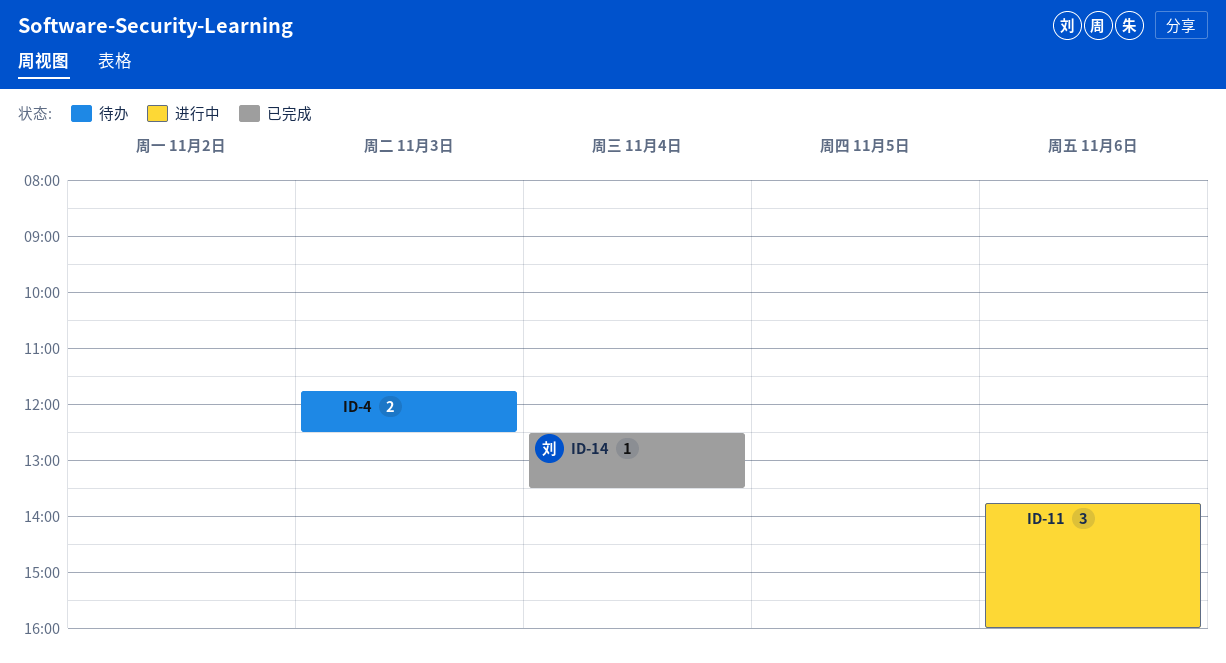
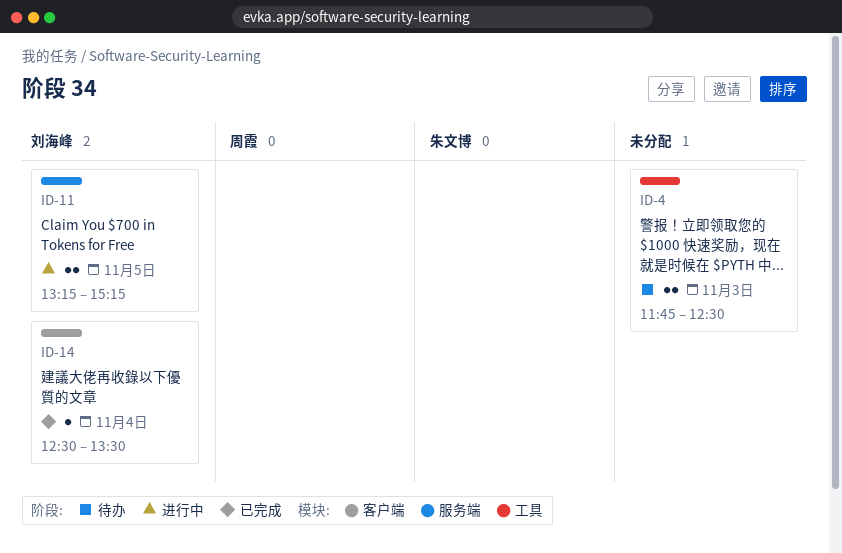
ID-11, owner: none -> 刘海峰
ID-11, estimate: 3 -> 2
ID-11, day: Nov 6 -> Nov 5
ID-11, begins: 13:45 -> 13:15
ID-11, ends: 16:00 -> 15:15

